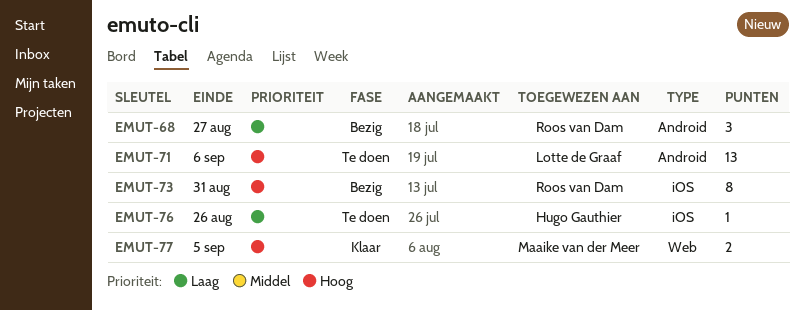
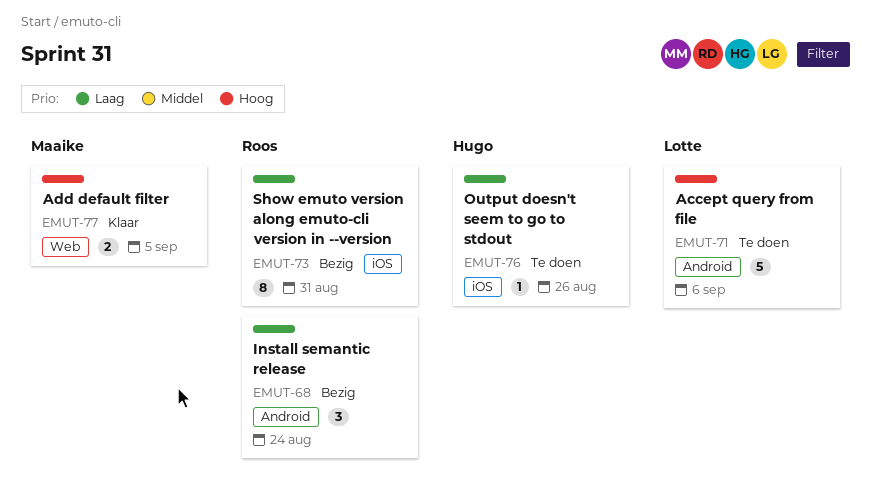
EMUT-68, due: Aug 27 -> Aug 24
EMUT-71, estimate: 13 -> 5
EMUT-73, priority: Hoog -> Laag

